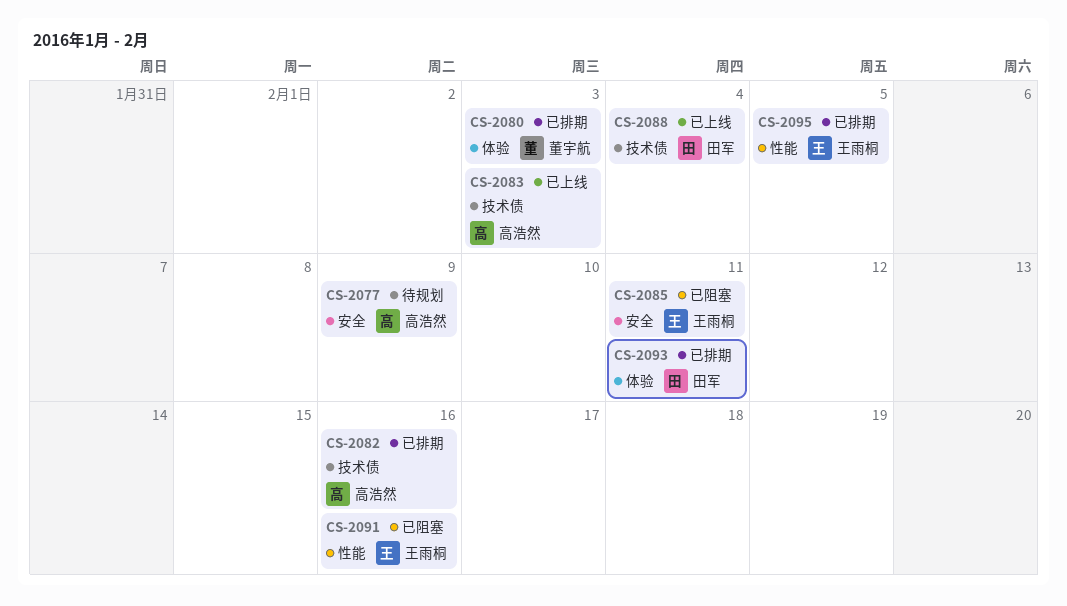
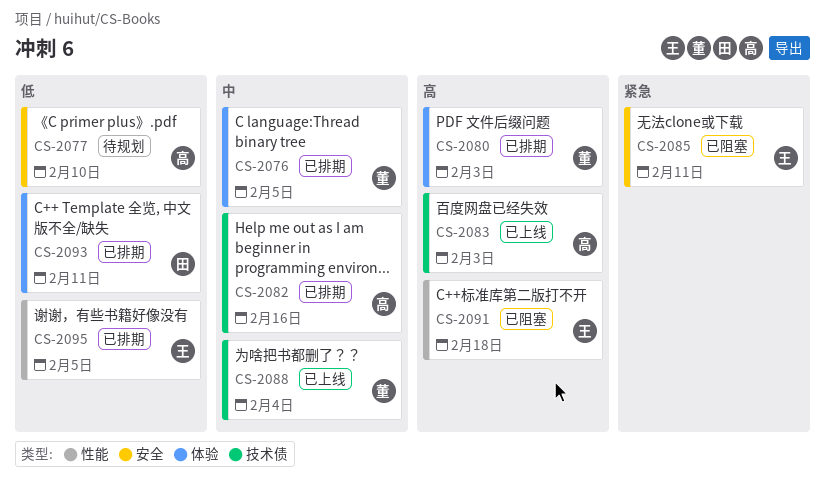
CS-2076: none -> present
CS-2077, due: Feb 9 -> Feb 10
CS-2088, owner: 田军 -> 董宇航
CS-2091, due: Feb 16 -> Feb 18

